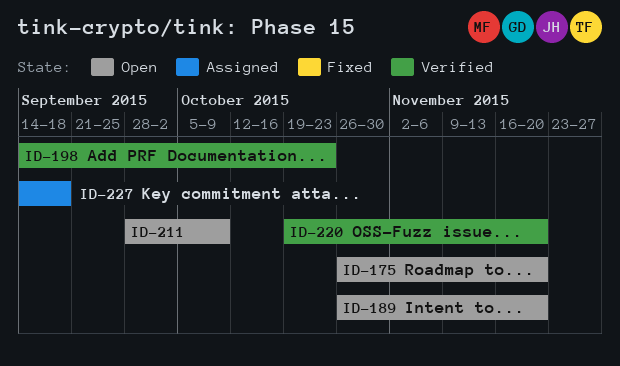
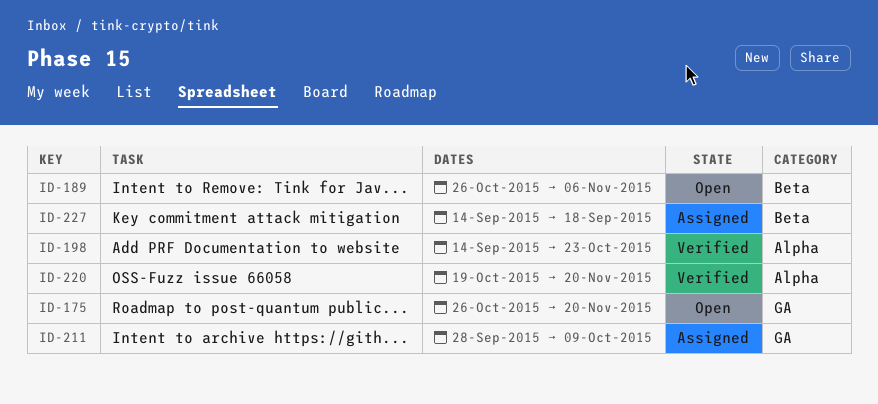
ID-189, due: Nov 20 -> Nov 6
ID-211, status: Open -> Assigned

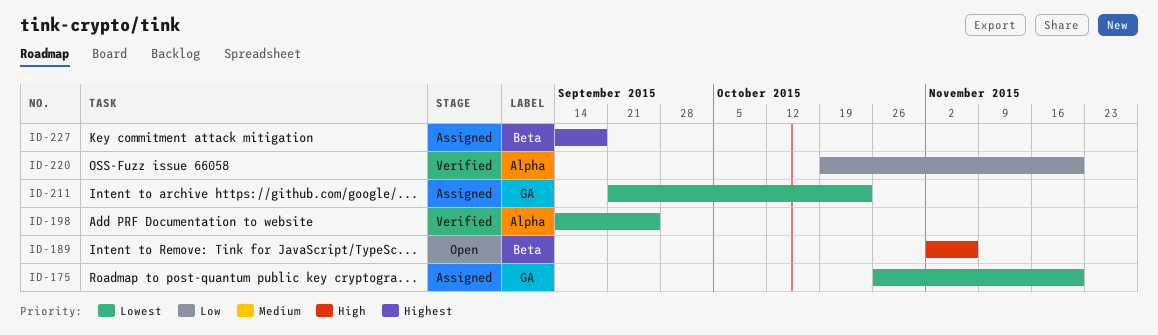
ID-175, status: Open -> Assigned
ID-189, start: Oct 26 -> Nov 2
ID-198, due: Oct 23 -> Sep 25
ID-211, start: Sep 28 -> Sep 21
ID-211, due: Oct 9 -> Oct 23

